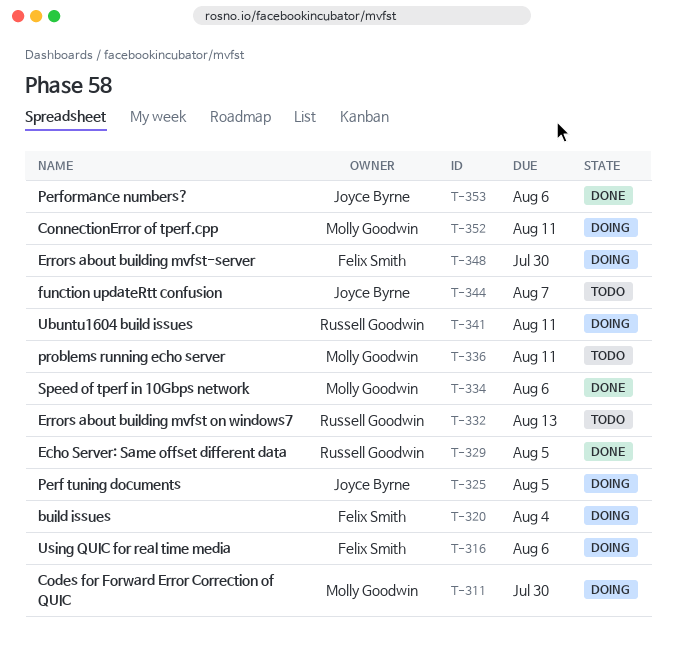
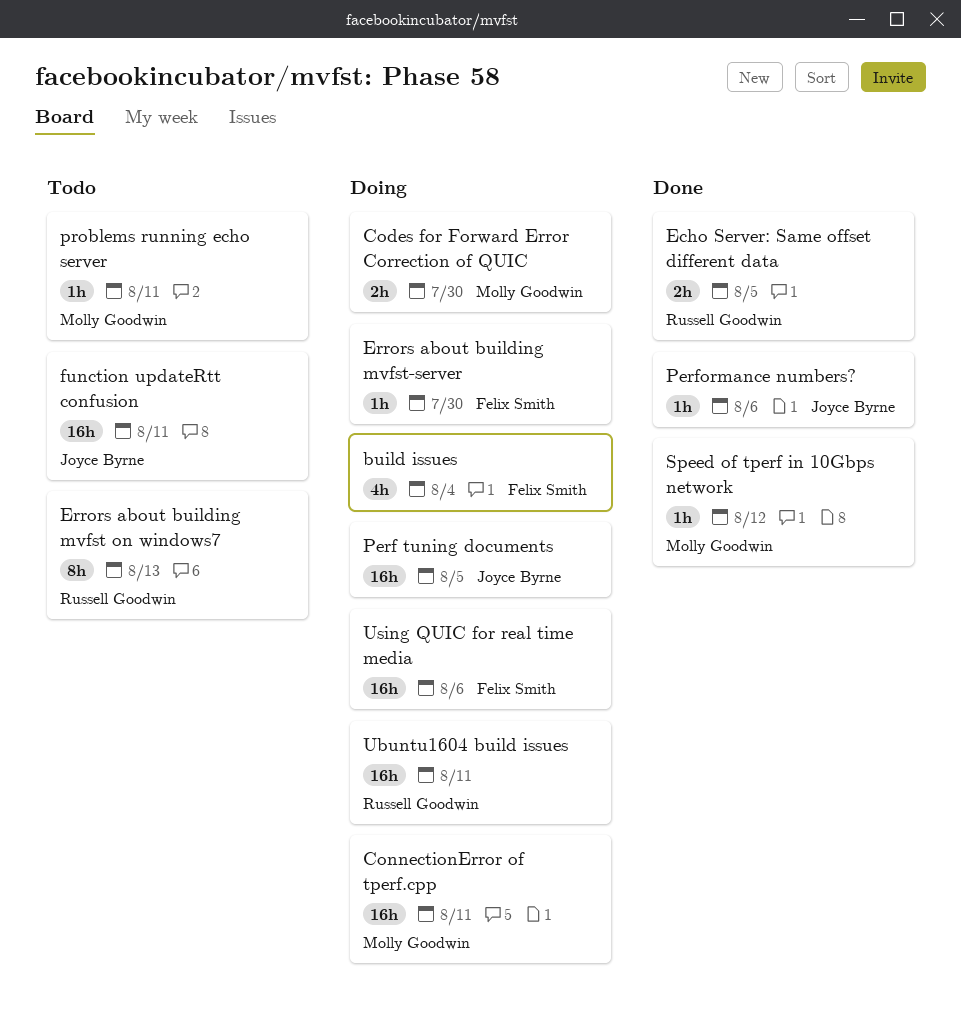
function updateRtt confusion, due: Aug 7 -> Aug 11
Speed of tperf in 10Gbps network, due: Aug 6 -> Aug 12

